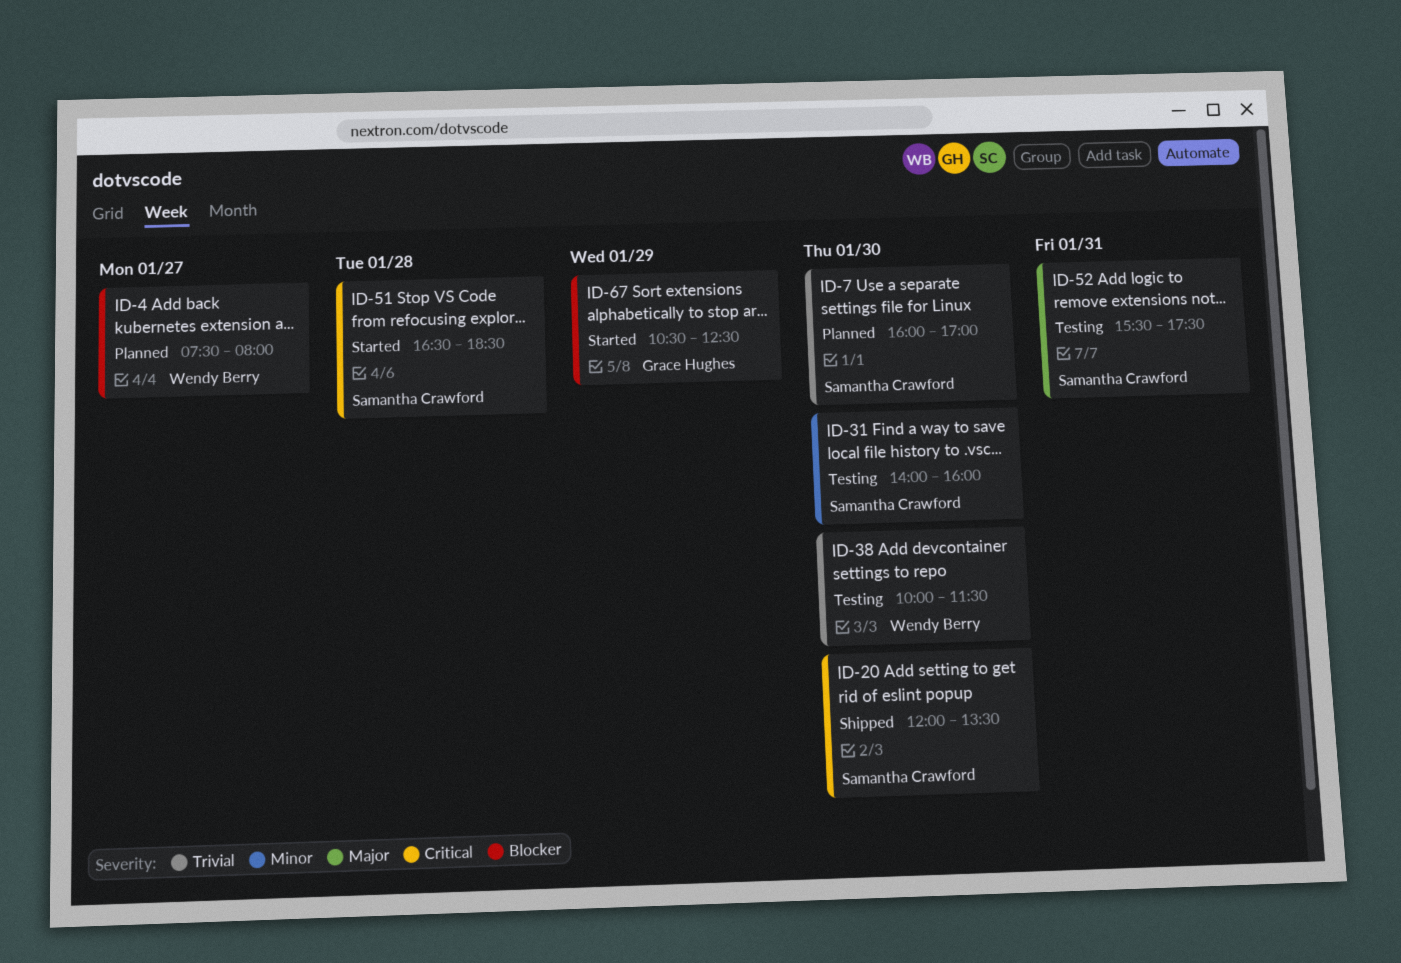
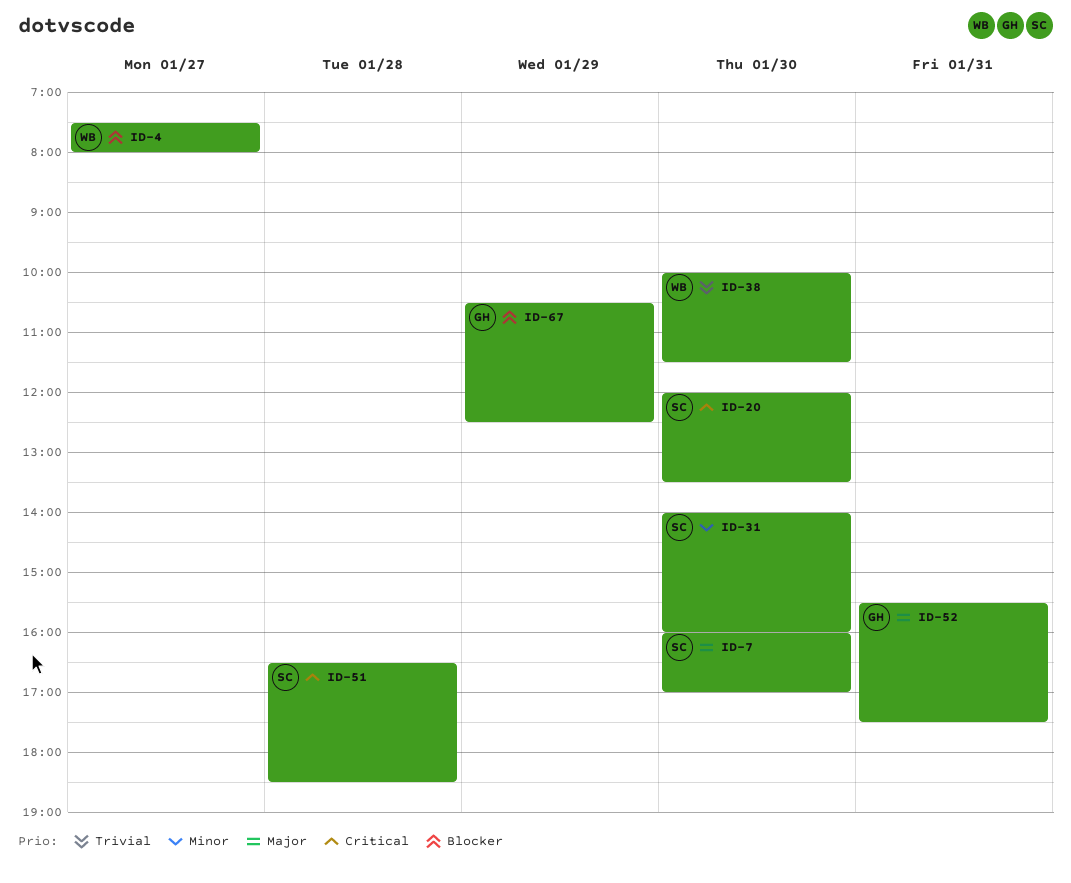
ID-7, priority: Trivial -> Major
ID-52, owner: Samantha Crawford -> Grace Hughes

